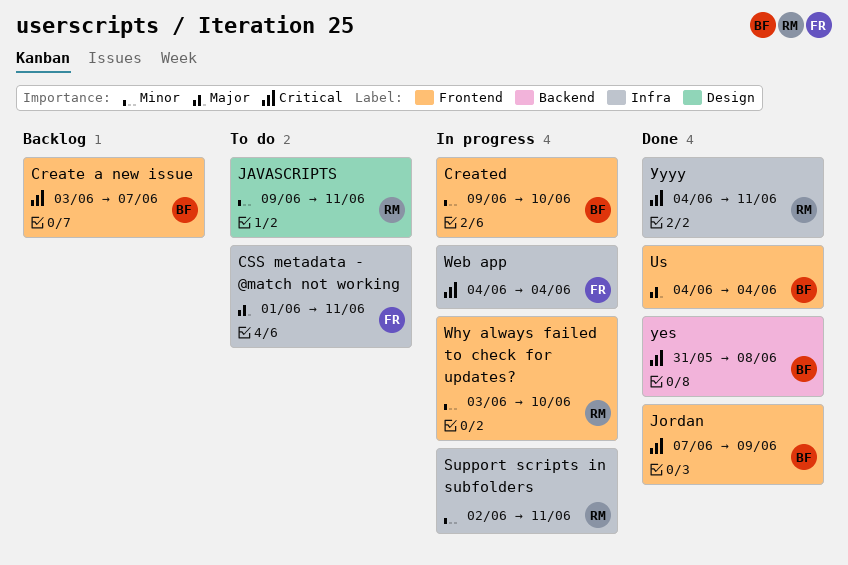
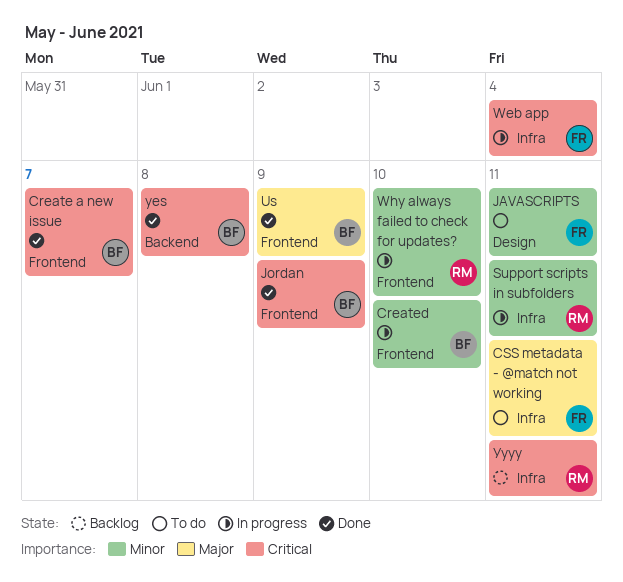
Create a new issue, status: Backlog -> Done
JAVASCRIPTS, owner: RM -> FR
Us, due: Jun 4 -> Jun 9
Уууу, status: Done -> Backlog

